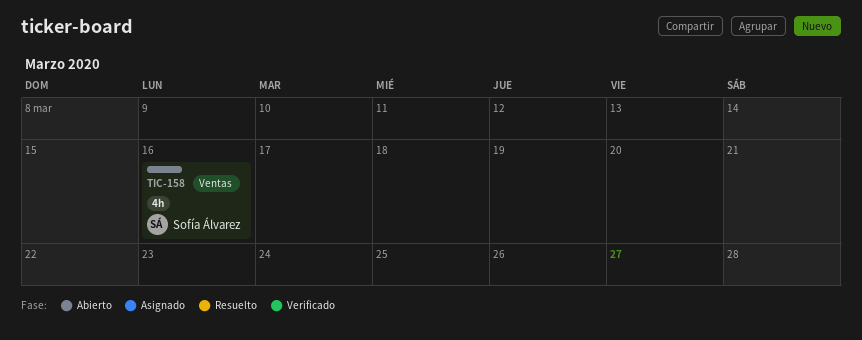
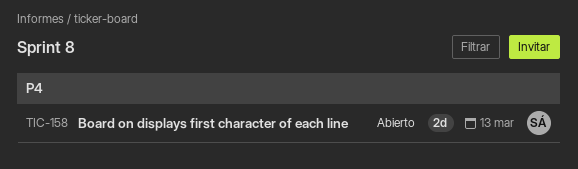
TIC-158, estimate: 4h -> 2d
TIC-158, due: Mar 16 -> Mar 13

